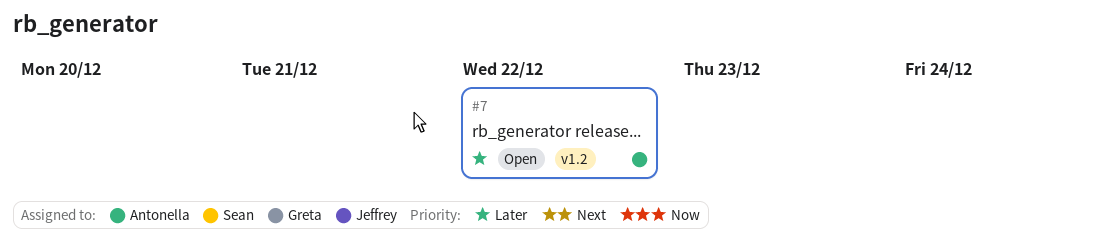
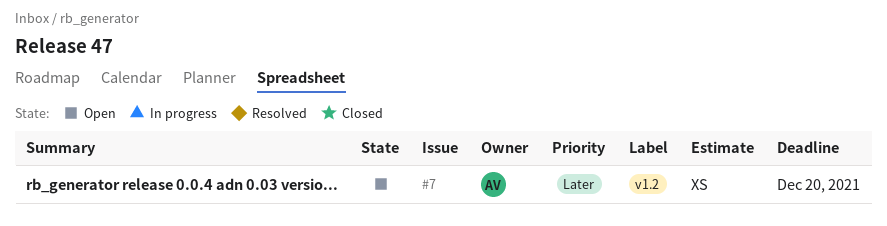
#7, due: Dec 22 -> Dec 20

